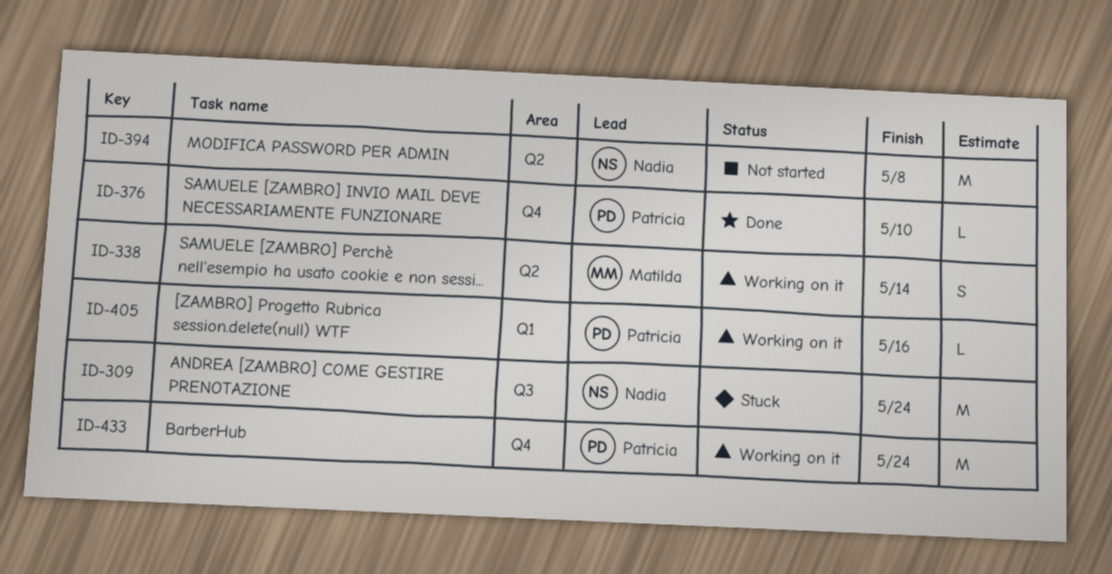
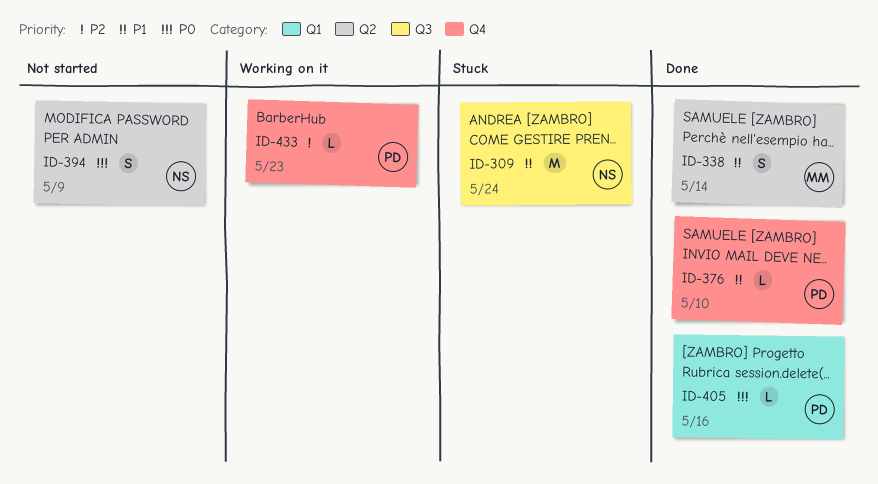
ID-338, status: Working on it -> Done
ID-394, estimate: M -> S
ID-394, due: May 8 -> May 9
ID-405, status: Working on it -> Done
ID-433, estimate: M -> L
ID-433, due: May 24 -> May 23

